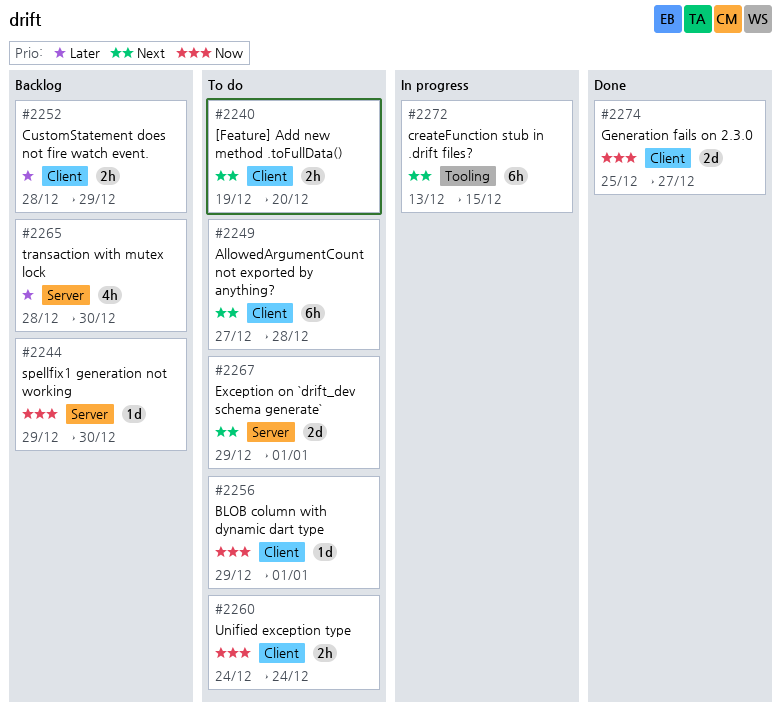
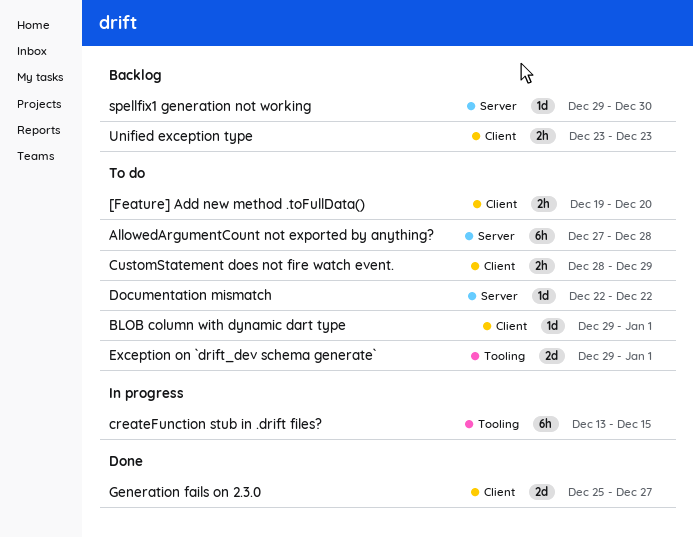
AllowedArgumentCount not exported by anything?, label: Client -> Server
CustomStatement does not fire watch event., status: Backlog -> To do
Documentation mismatch: none -> present
Exception on `drift_dev schema generate`, label: Server -> Tooling
transaction with mutex lock: present -> none
Unified exception type, status: To do -> Backlog
Unified exception type, start: Dec 24 -> Dec 23
Unified exception type, due: Dec 24 -> Dec 23

